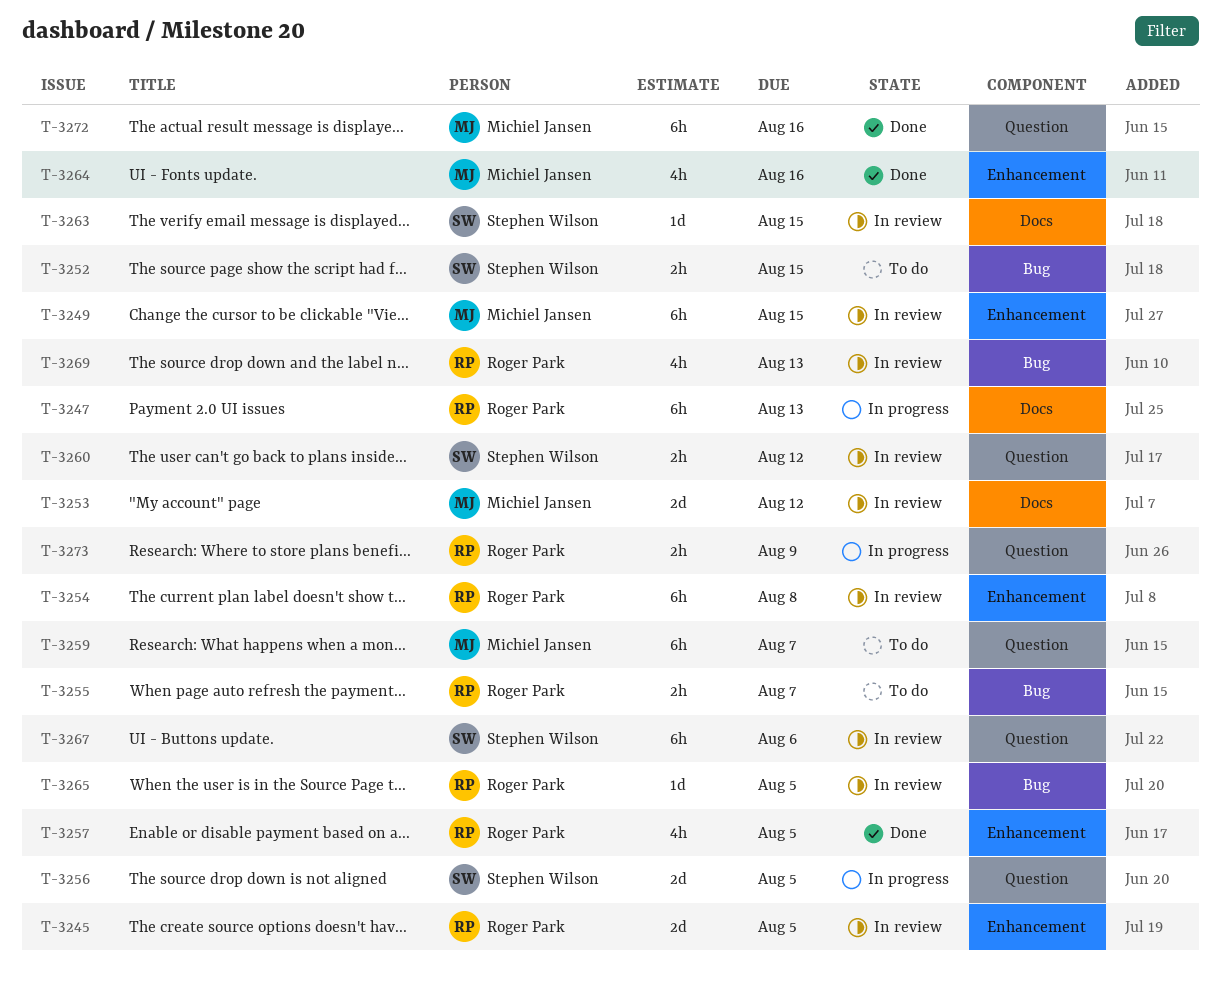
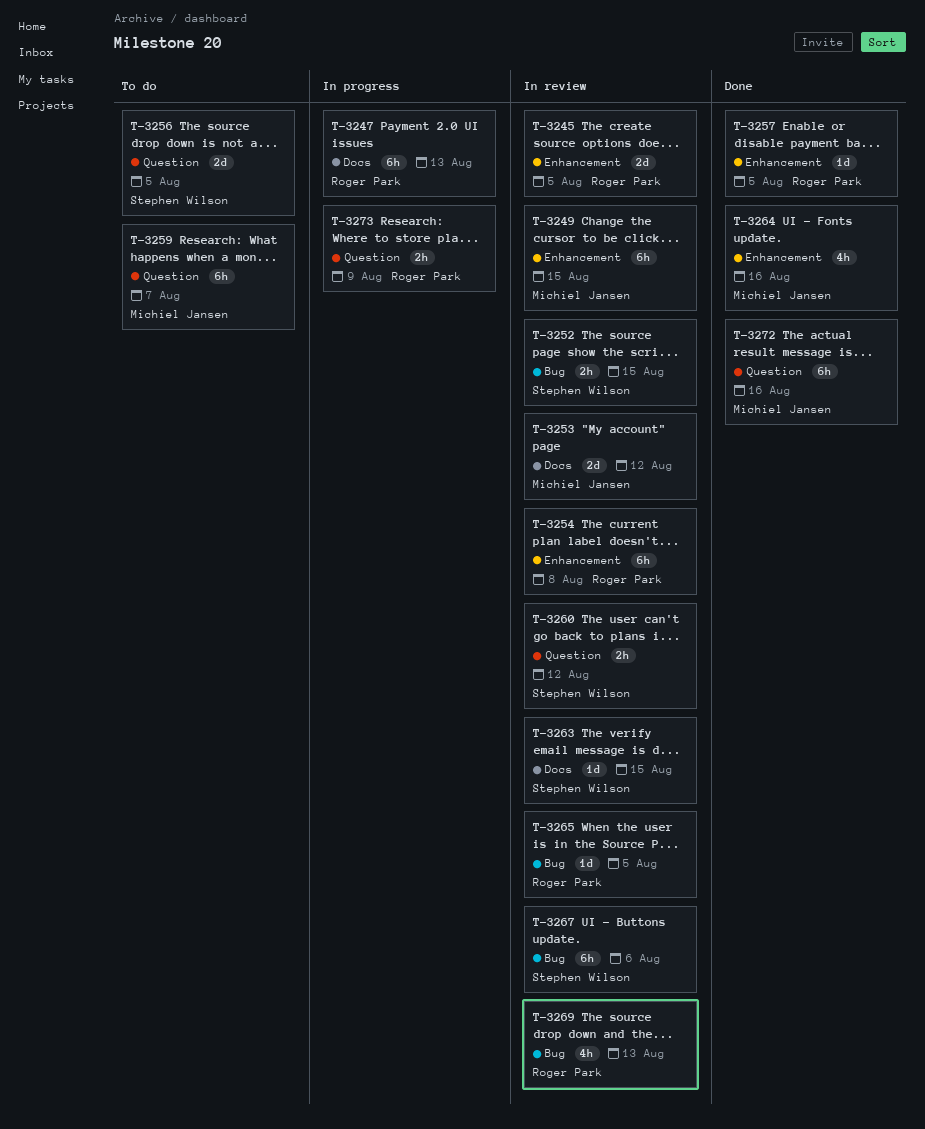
T-3252, status: To do -> In review
T-3255: present -> none
T-3256, status: In progress -> To do
T-3257, estimate: 4h -> 1d
T-3267, label: Question -> Bug

